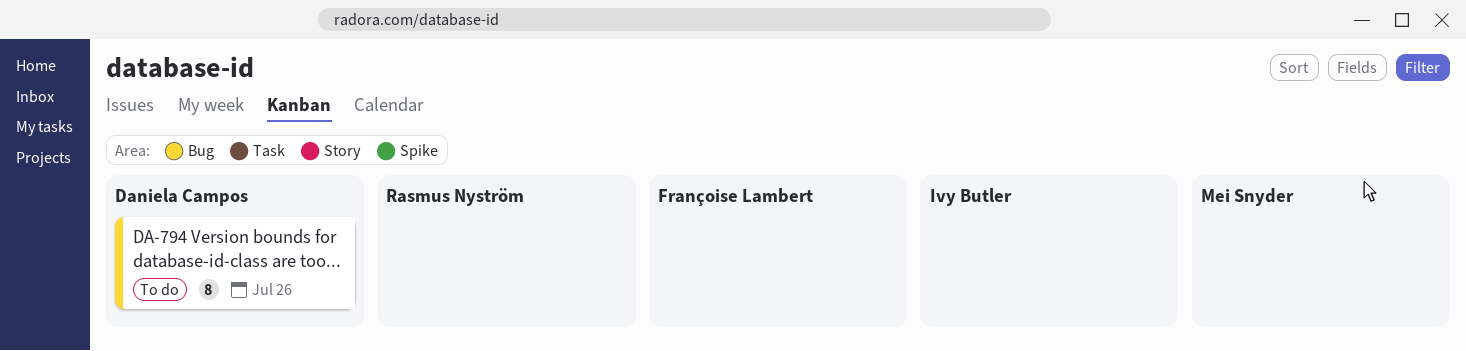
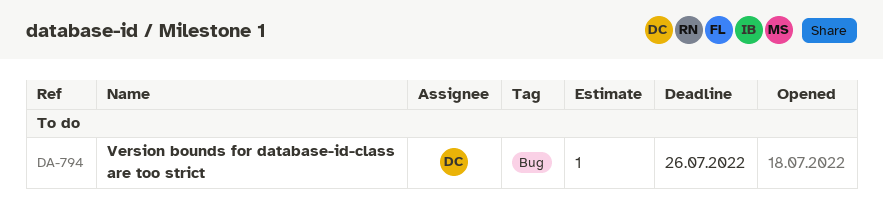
DA-794, estimate: 8 -> 1

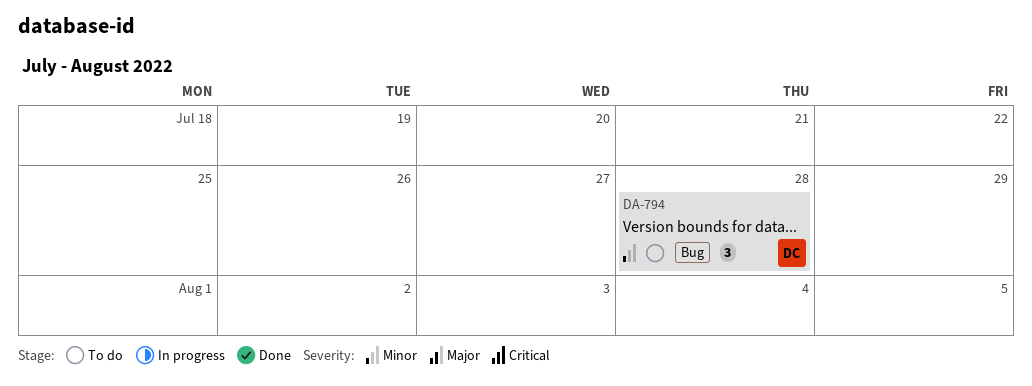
DA-794, estimate: 1 -> 3
DA-794, due: Jul 26 -> Jul 28

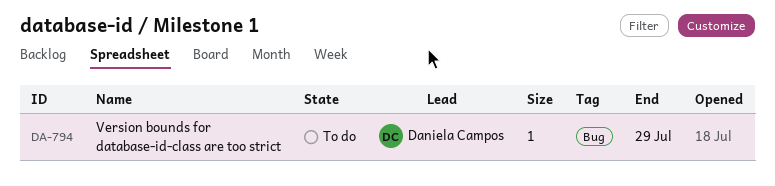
DA-794, estimate: 3 -> 1
DA-794, due: Jul 28 -> Jul 29

